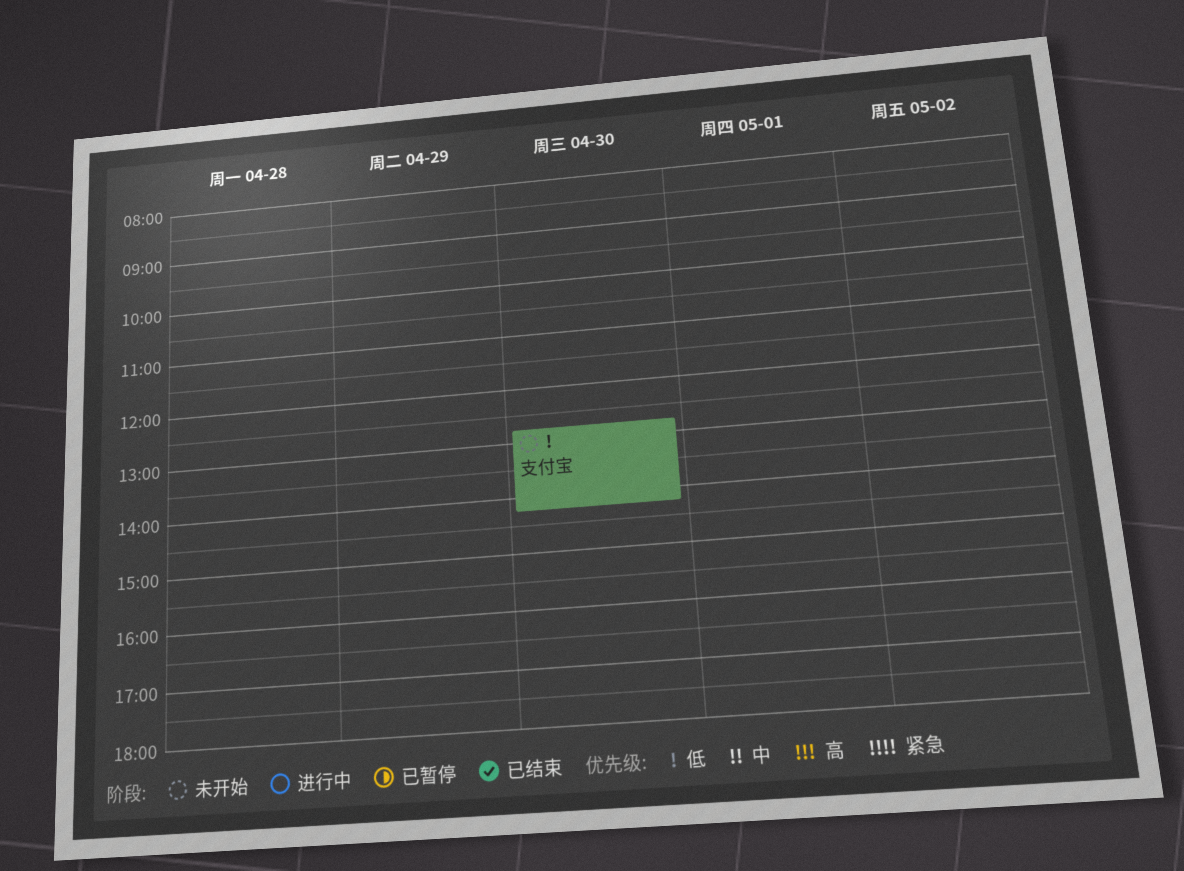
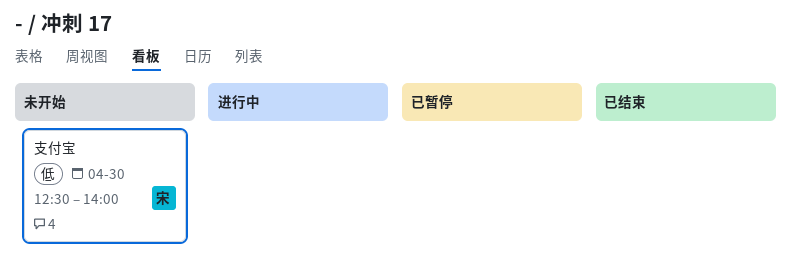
支付宝, begins: 12:45 -> 12:30
支付宝, ends: 14:15 -> 14:00

